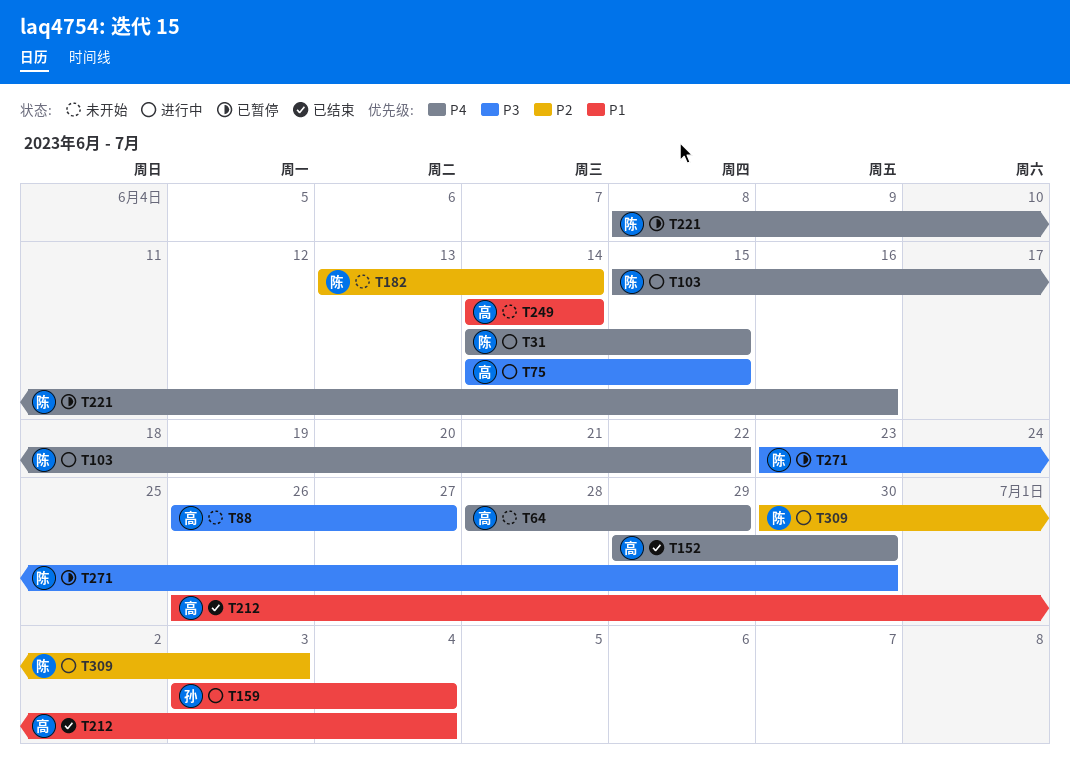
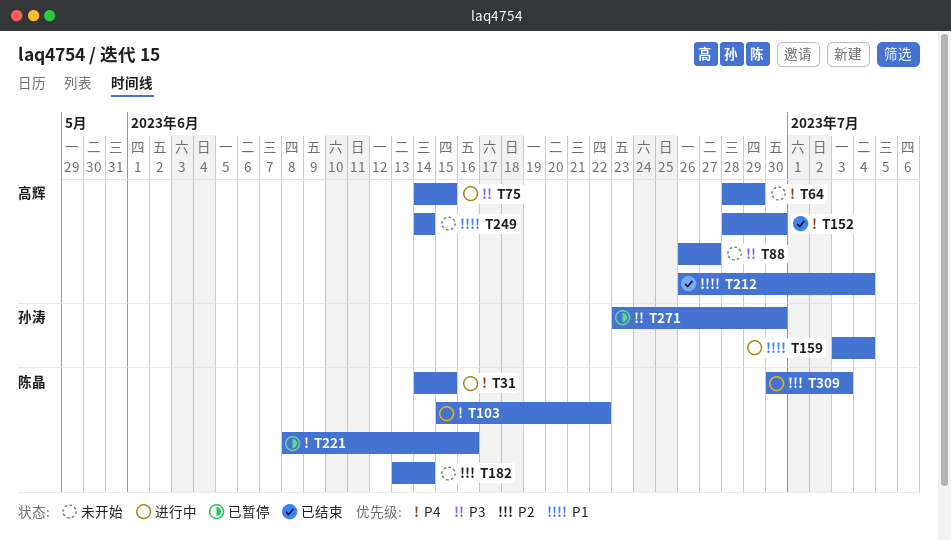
T152, start: Jun 29 -> Jun 28
T271, owner: 陈晶 -> 孙涛

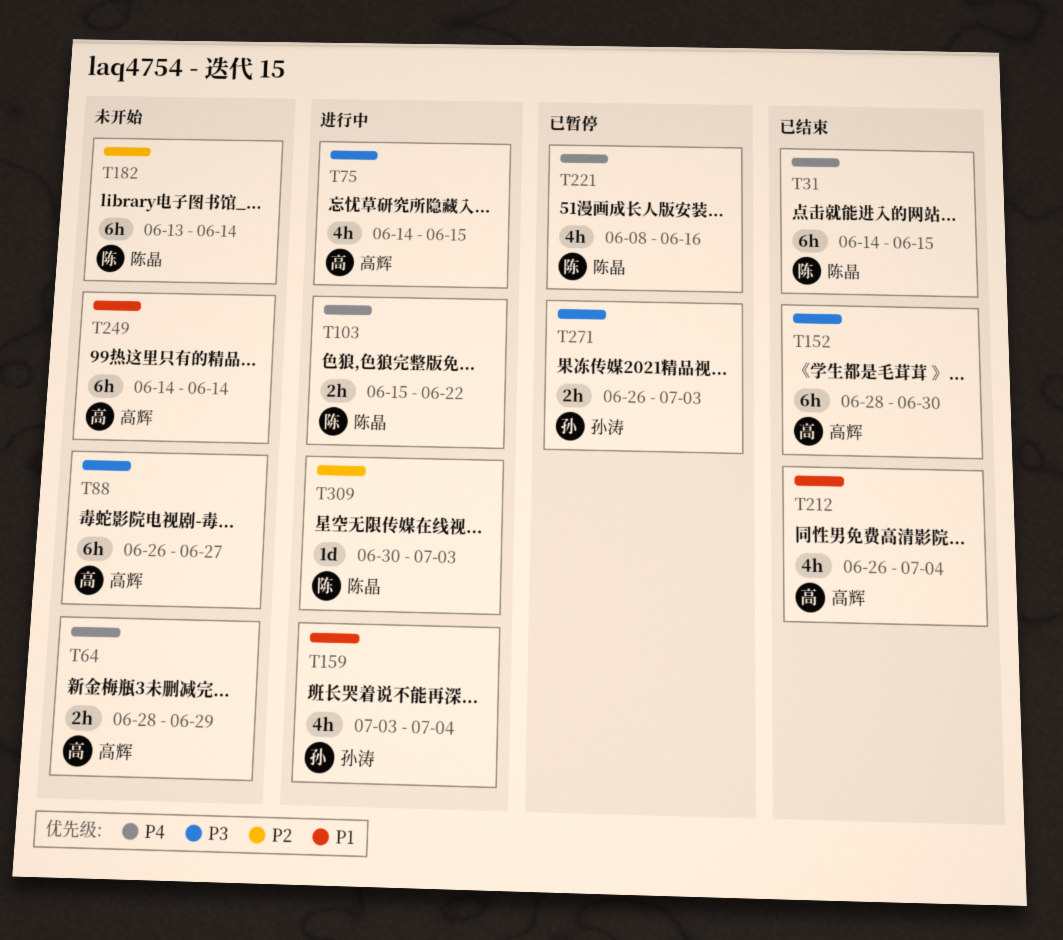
T31, status: 进行中 -> 已结束
T152, priority: P4 -> P3
T271, start: Jun 23 -> Jun 26
T271, due: Jun 30 -> Jul 3

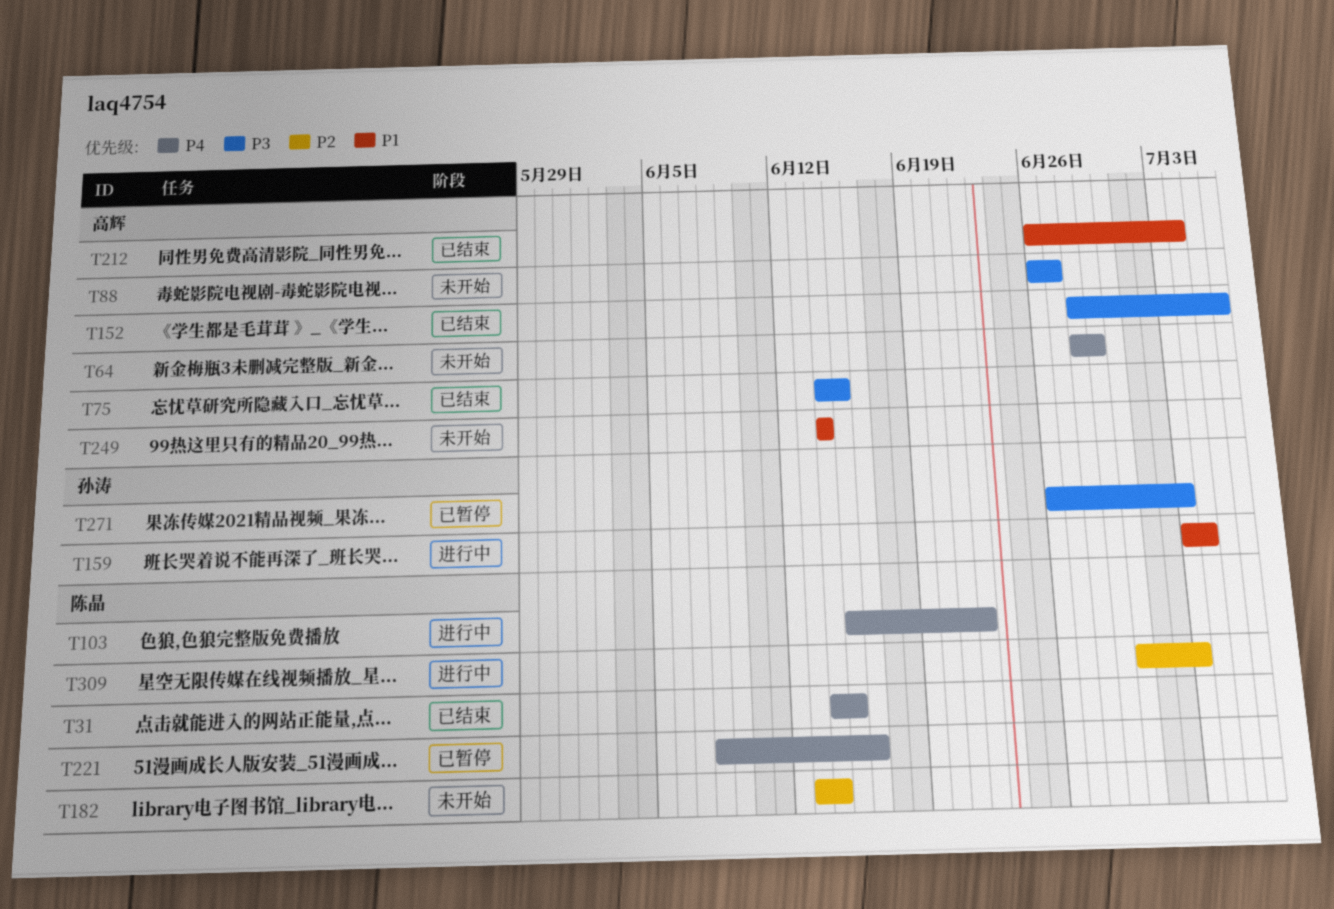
T75, status: 进行中 -> 已结束
T152, due: Jun 30 -> Jul 6

